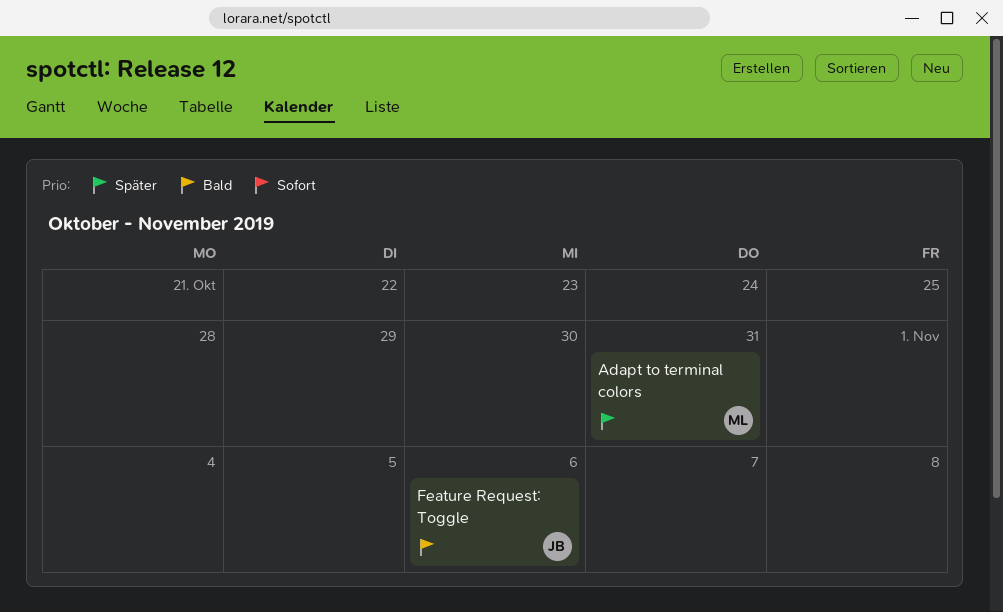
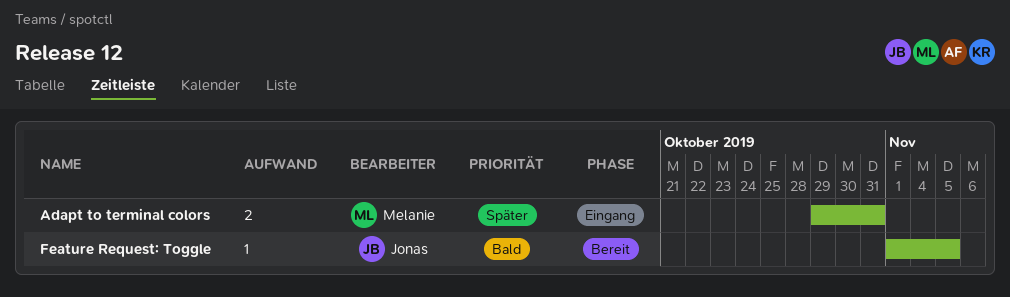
Feature Request: Toggle, due: Nov 6 -> Nov 5

